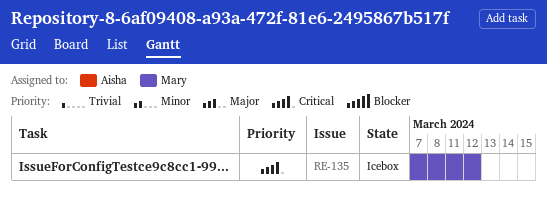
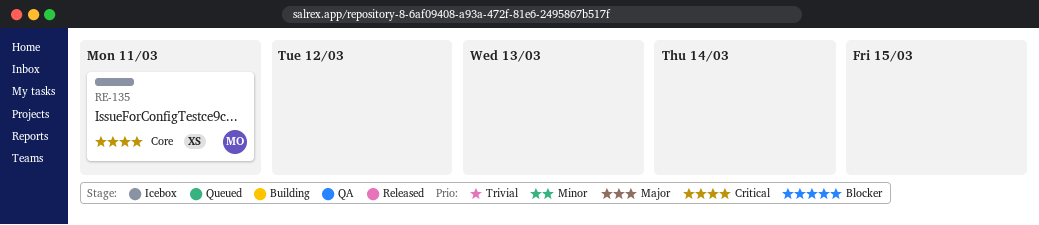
RE-135, due: Mar 12 -> Mar 11

